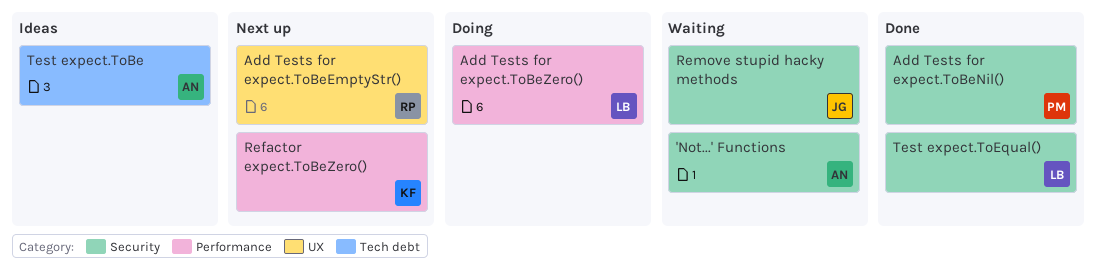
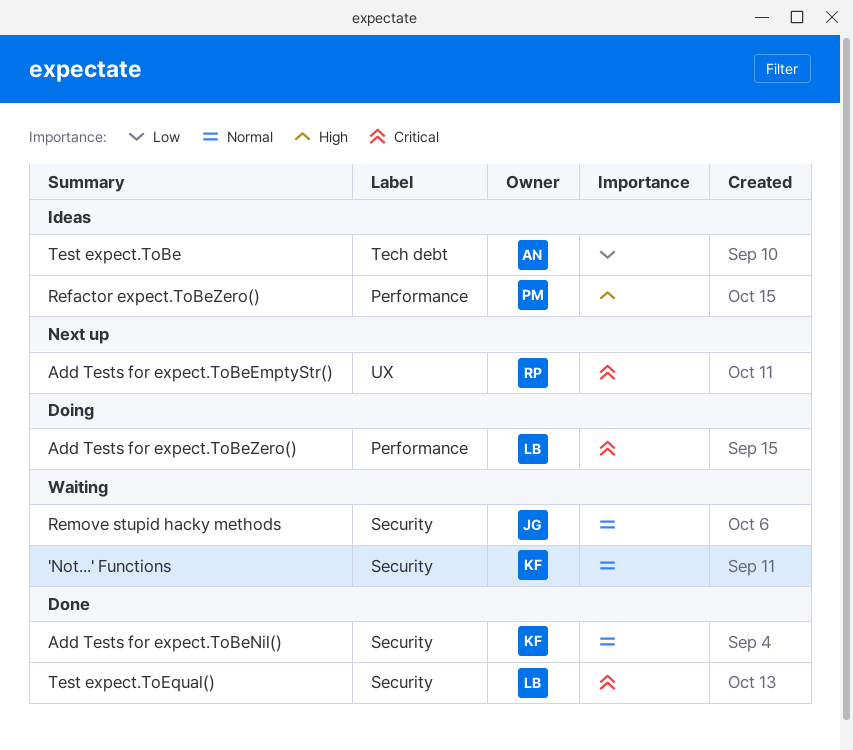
'Not...' Functions, owner: AN -> KF
Add Tests for expect.ToBeNil(), owner: PM -> KF
Refactor expect.ToBeZero(), status: Next up -> Ideas
Refactor expect.ToBeZero(), owner: KF -> PM

